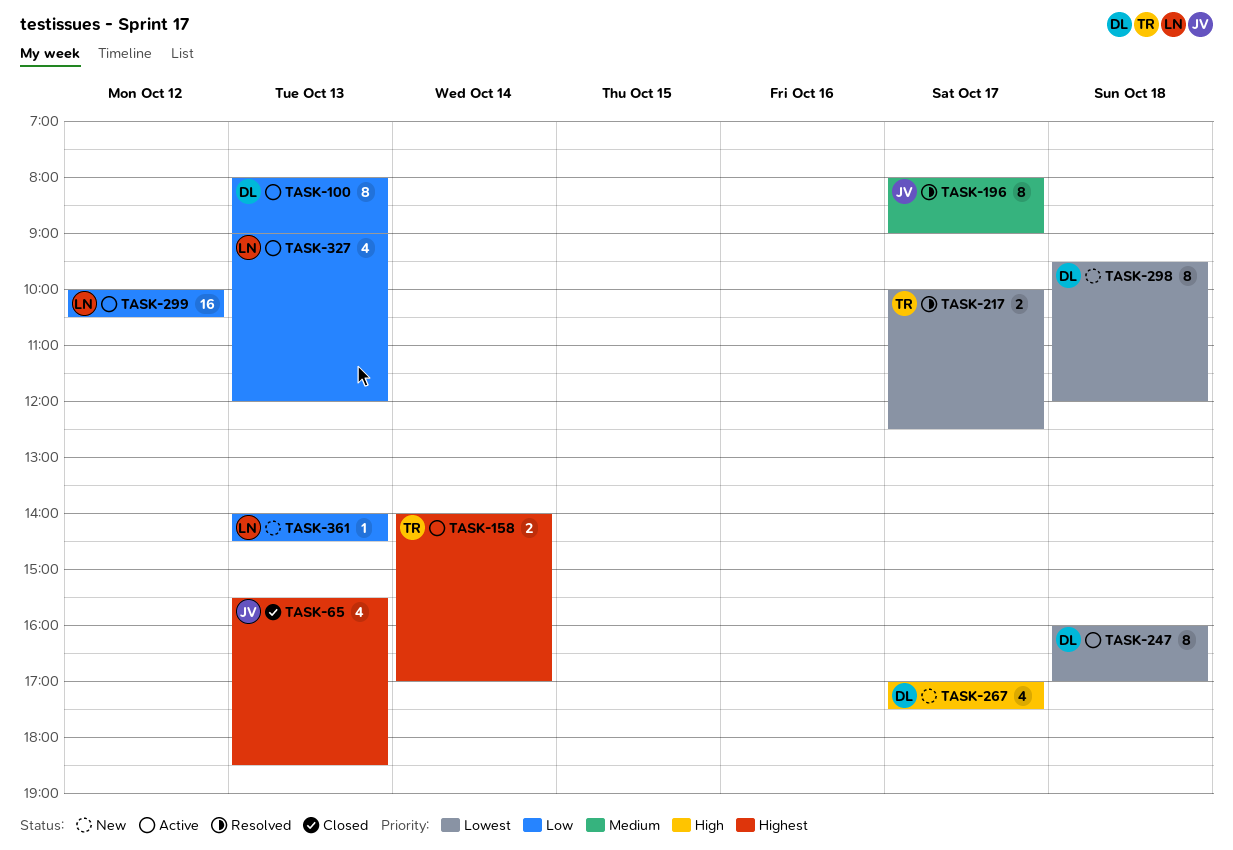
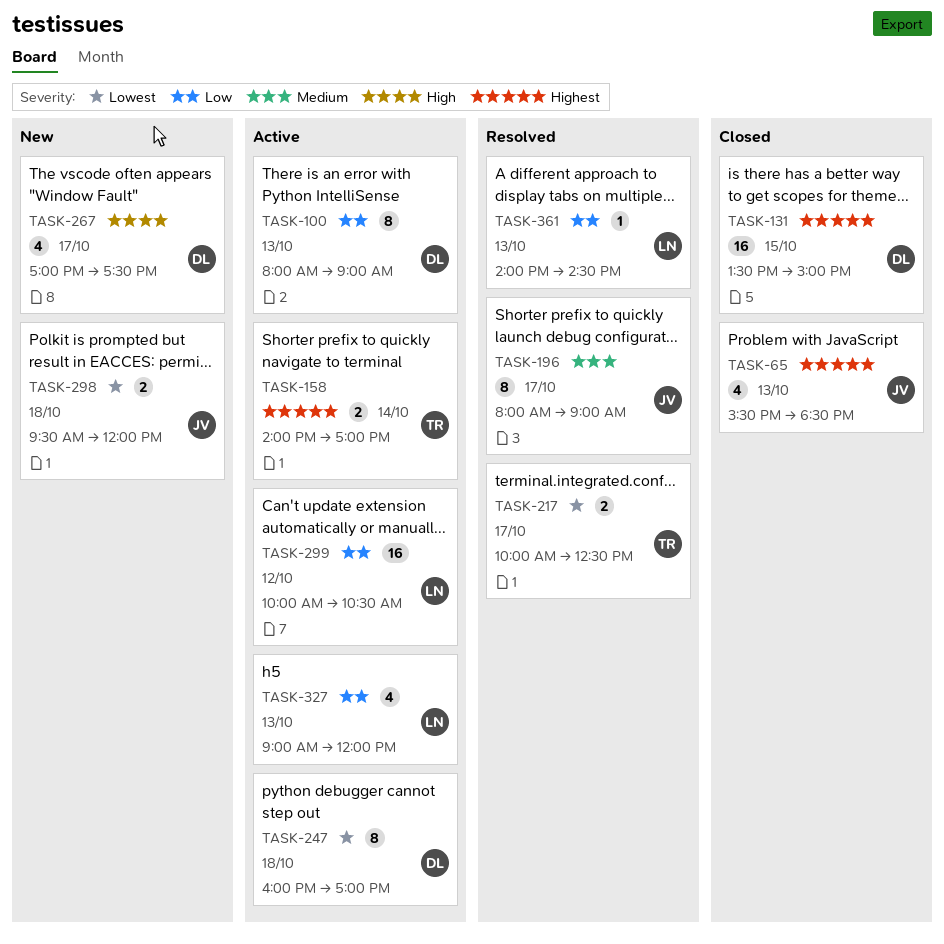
TASK-131: none -> present
TASK-298, owner: DL -> JV
TASK-298, estimate: 8 -> 2
TASK-361, status: New -> Resolved

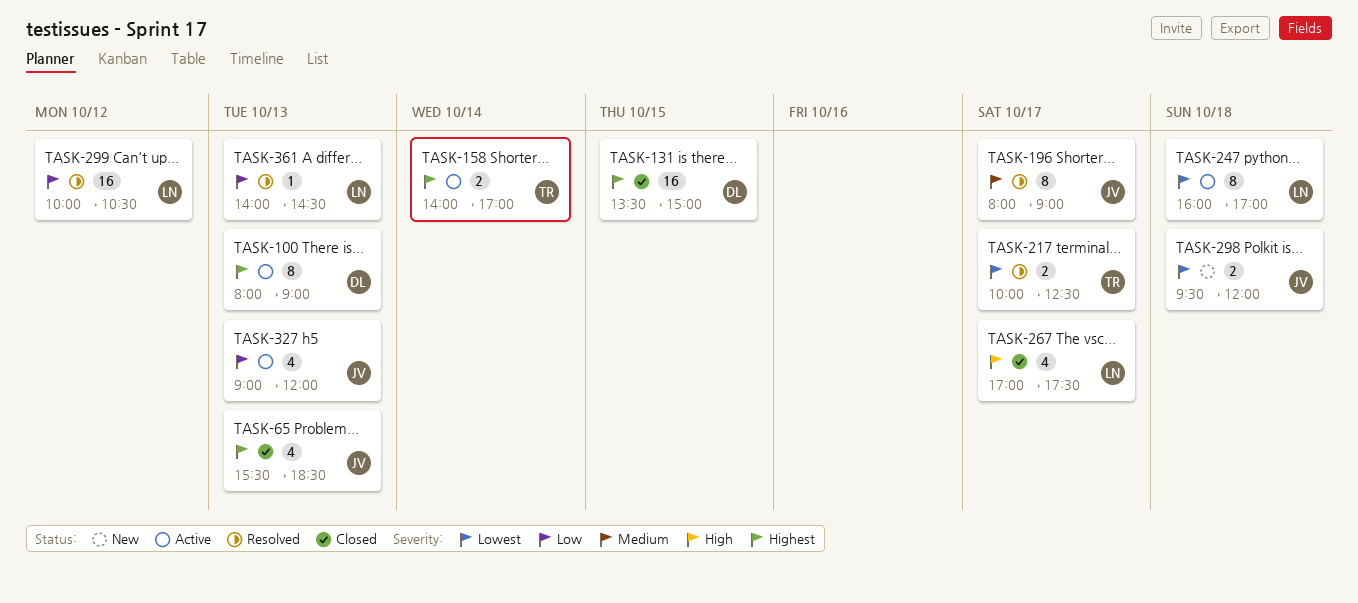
TASK-100, priority: Low -> Highest
TASK-247, owner: DL -> LN
TASK-267, status: New -> Closed
TASK-267, owner: DL -> LN
TASK-299, status: Active -> Resolved
TASK-327, owner: LN -> JV

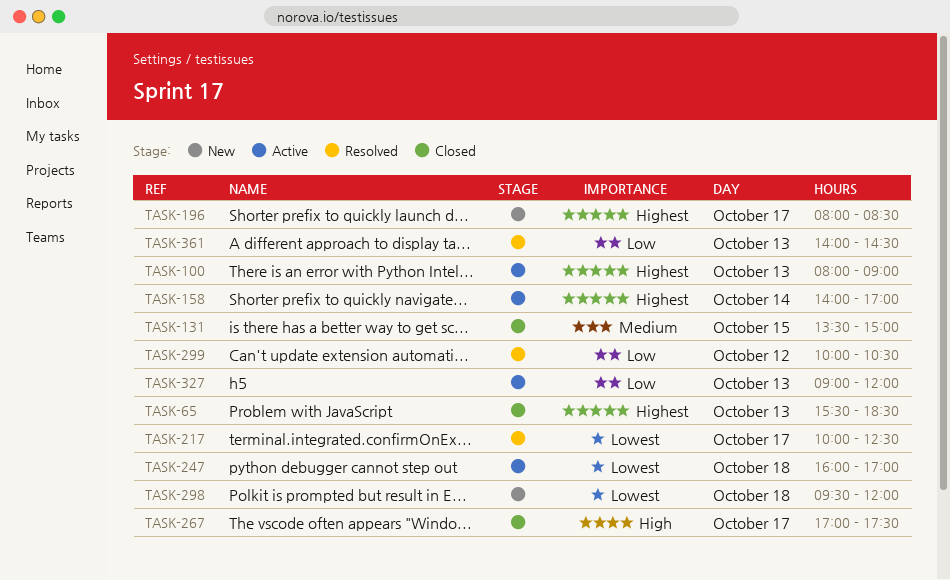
TASK-131, priority: Highest -> Medium
TASK-196, status: Resolved -> New
TASK-196, priority: Medium -> Highest
TASK-196, ends: 09:00 -> 08:30

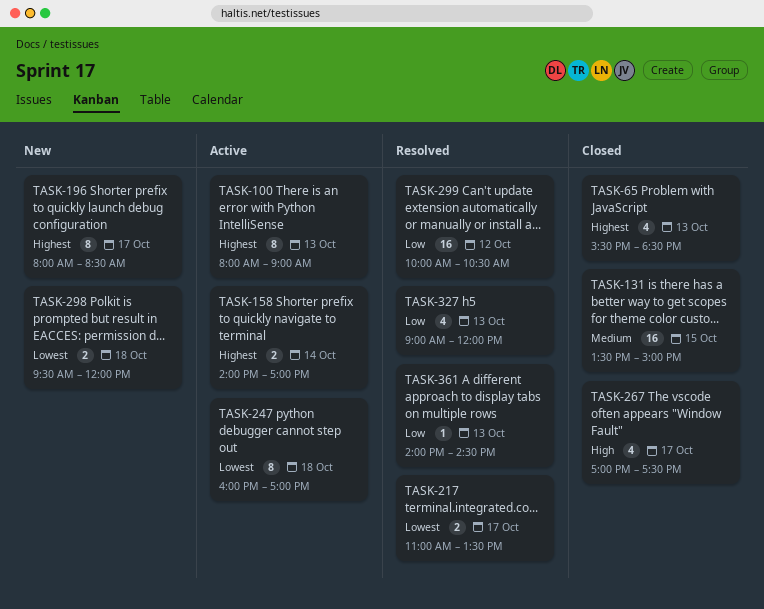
TASK-217, begins: 10:00 -> 11:00
TASK-217, ends: 12:30 -> 13:30
TASK-327, status: Active -> Resolved

